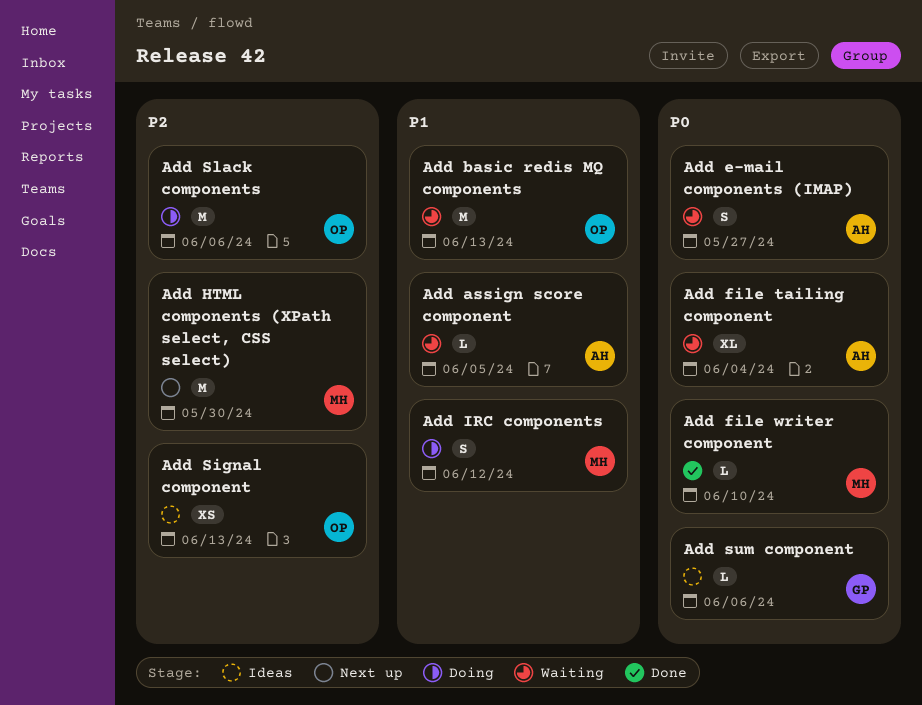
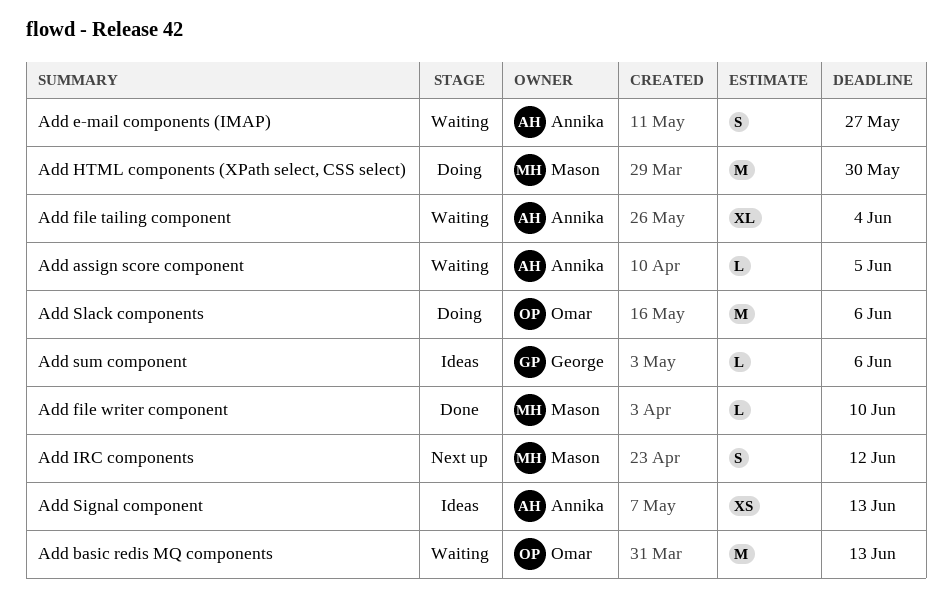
Add HTML components (XPath select, CSS select), status: Next up -> Doing
Add IRC components, status: Doing -> Next up
Add Signal component, owner: Omar -> Annika

